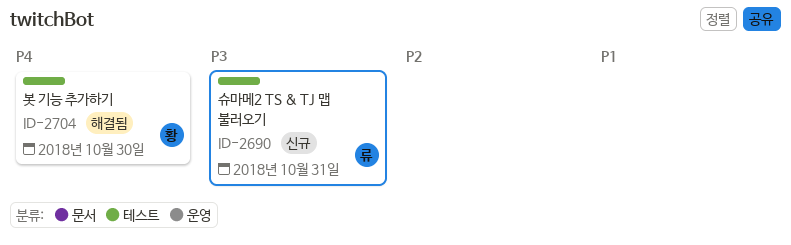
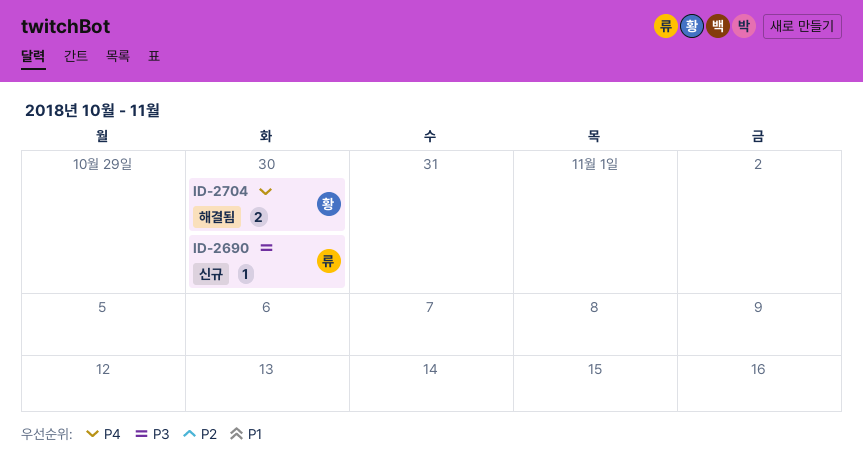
ID-2690, due: Oct 31 -> Oct 30

